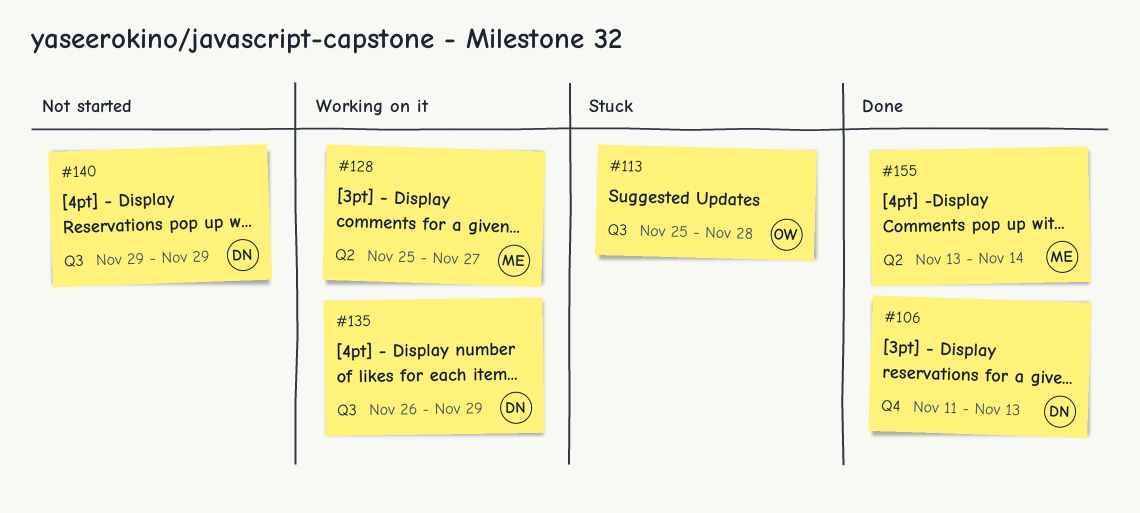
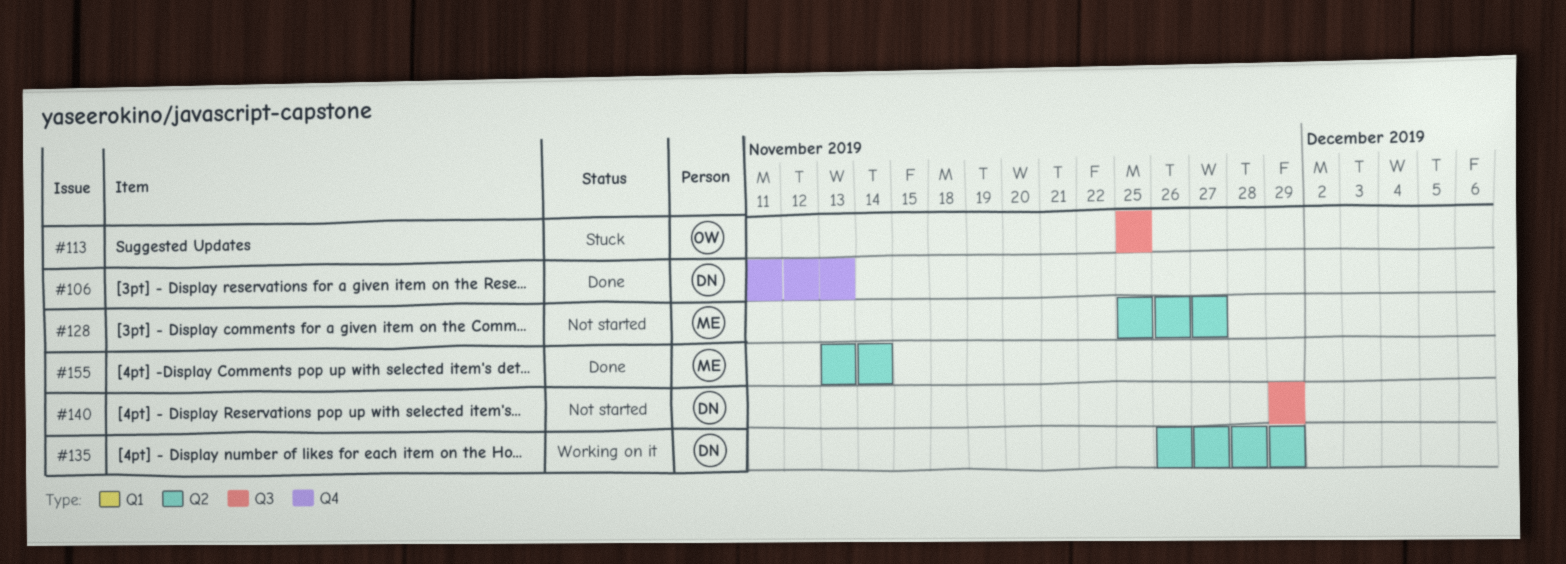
#113, due: Nov 28 -> Nov 25
#128, status: Working on it -> Not started
#135, label: Q3 -> Q2

